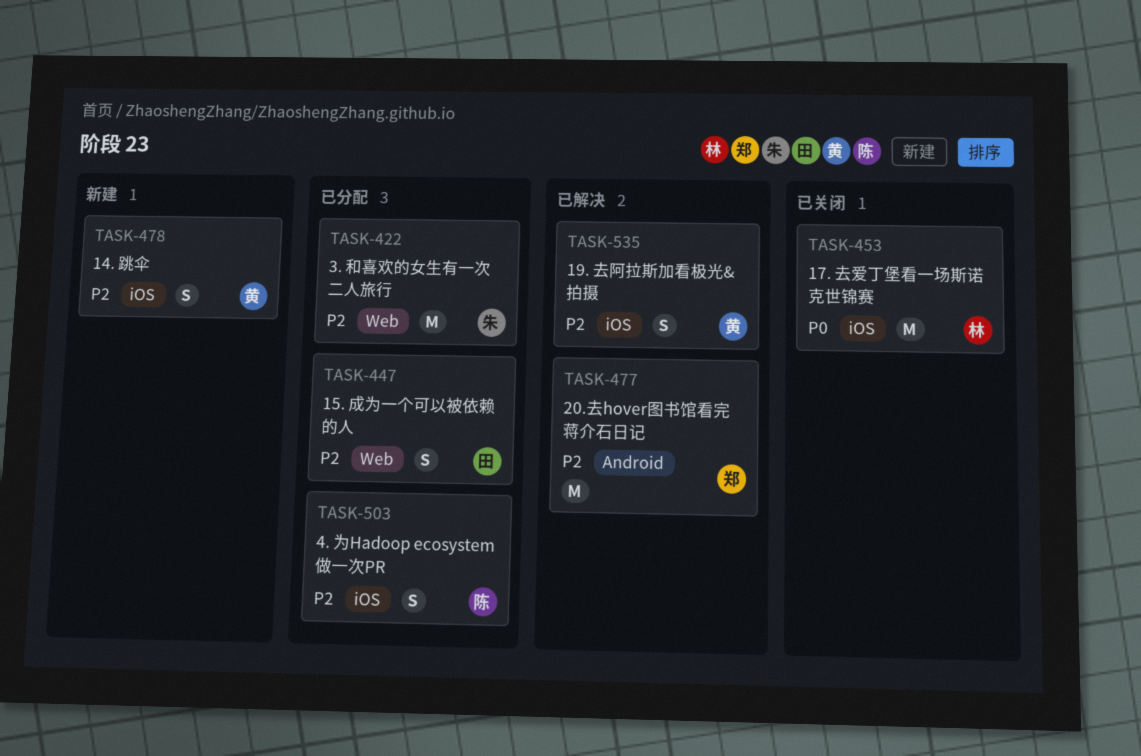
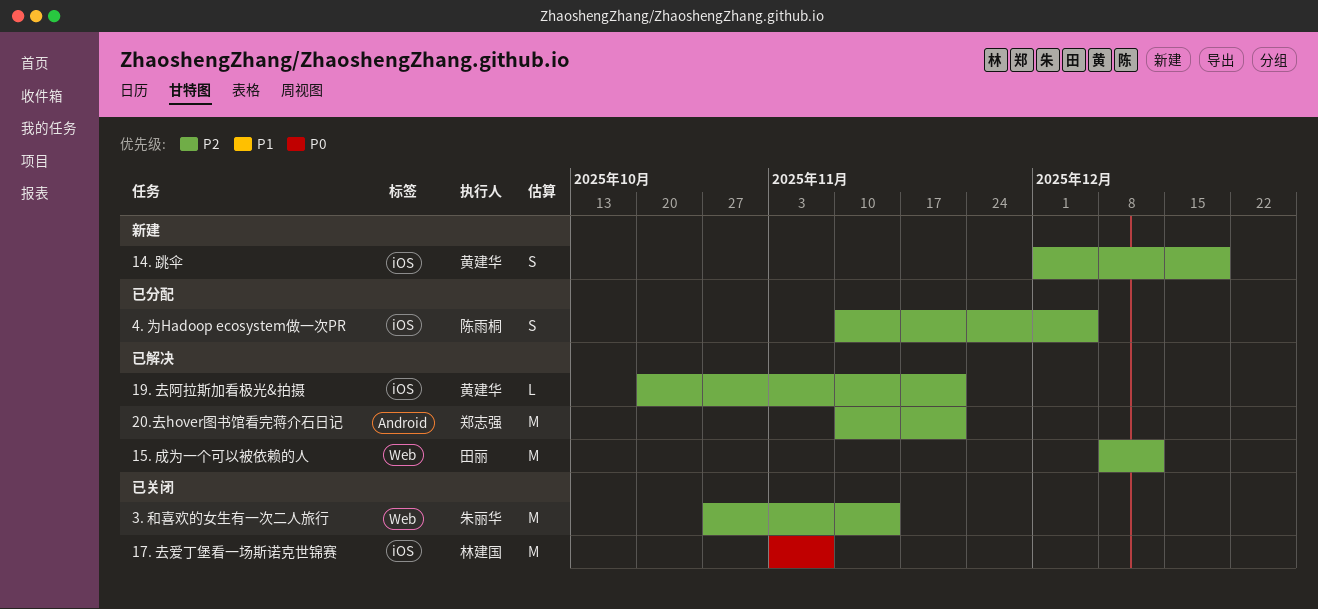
15. 成为一个可以被依赖的人, status: 已分配 -> 已解决
15. 成为一个可以被依赖的人, estimate: S -> M
19. 去阿拉斯加看极光&拍摄, estimate: S -> L
3. 和喜欢的女生有一次二人旅行, status: 已分配 -> 已关闭

